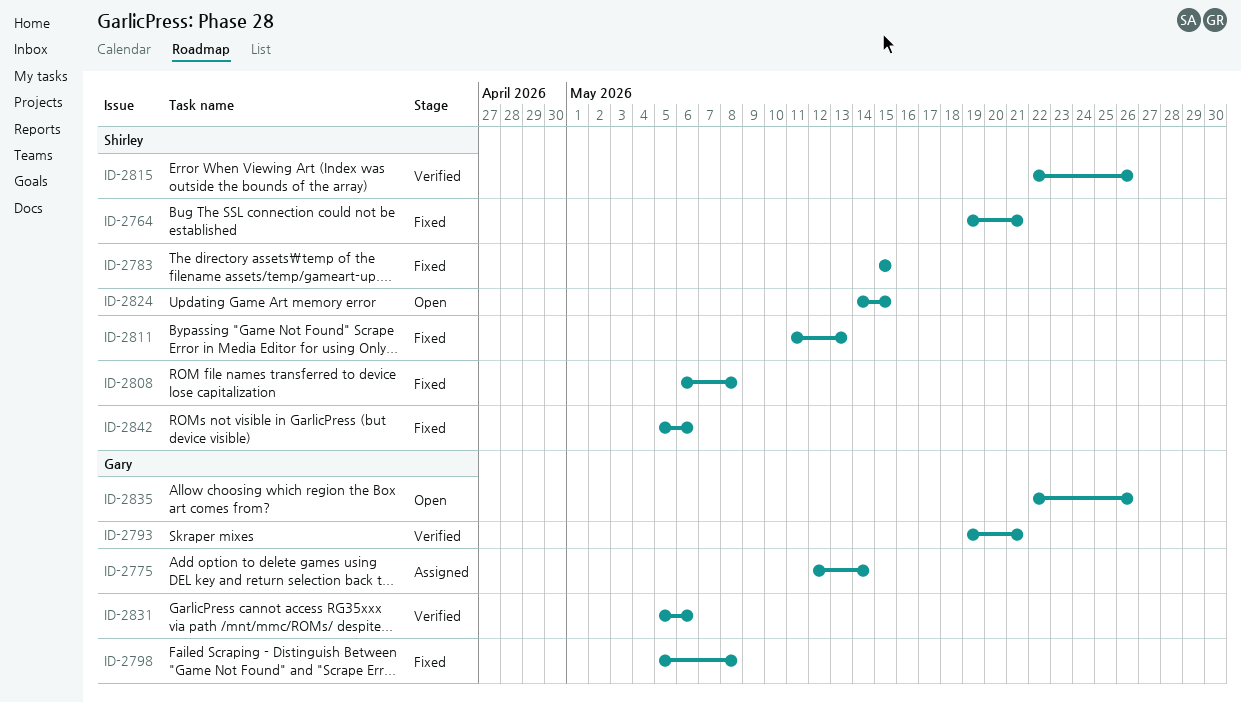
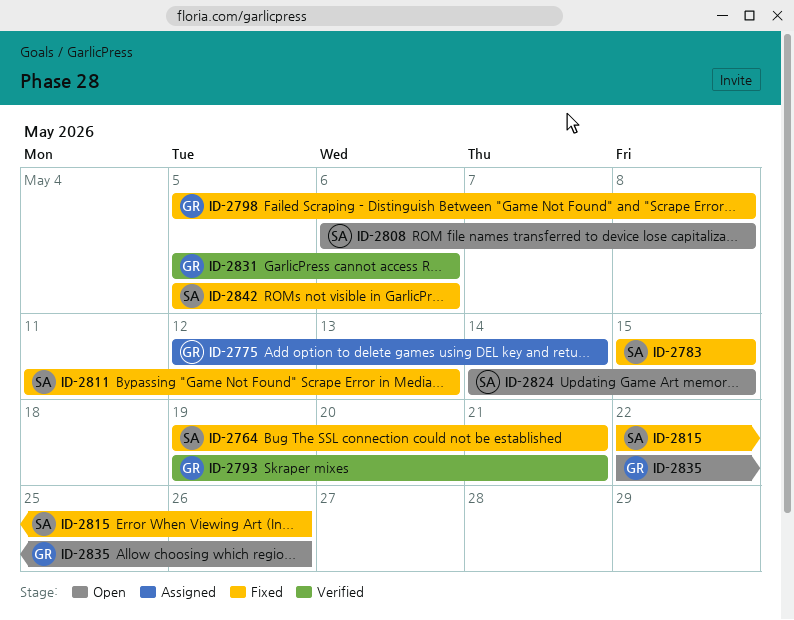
ID-2808, status: Fixed -> Open
ID-2815, status: Verified -> Fixed

